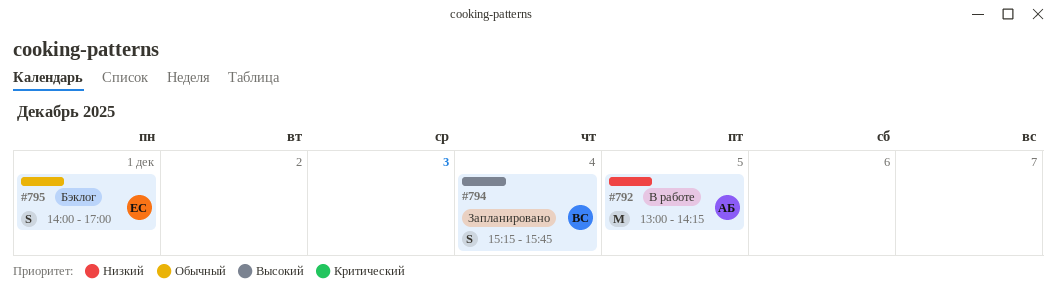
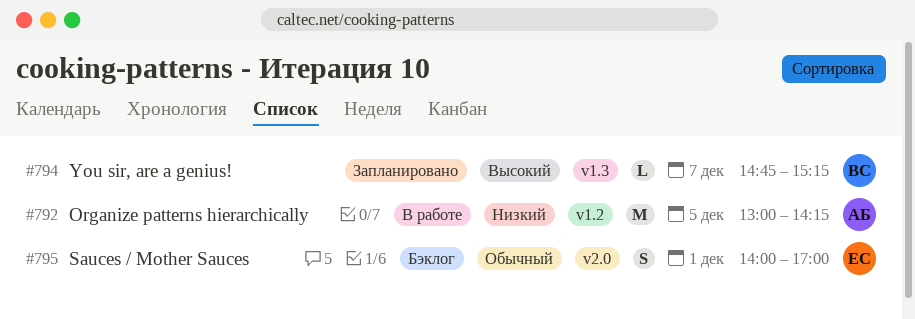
#794, estimate: S -> L
#794, day: Dec 4 -> Dec 7
#794, begins: 15:15 -> 14:45
#794, ends: 15:45 -> 15:15

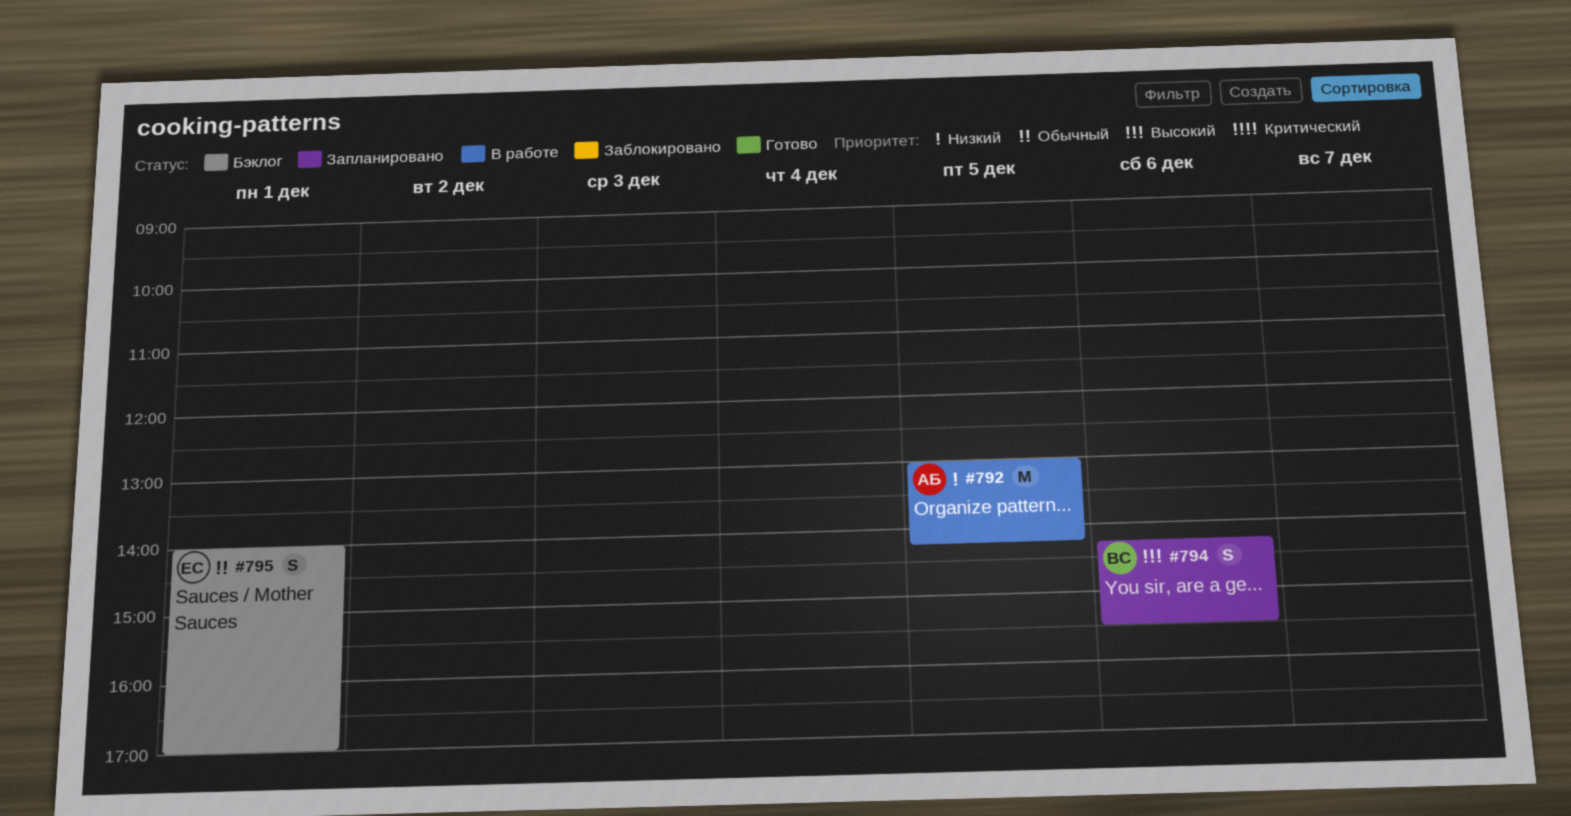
#794, estimate: L -> S
#794, day: Dec 7 -> Dec 6
#794, begins: 14:45 -> 14:15
#794, ends: 15:15 -> 15:30

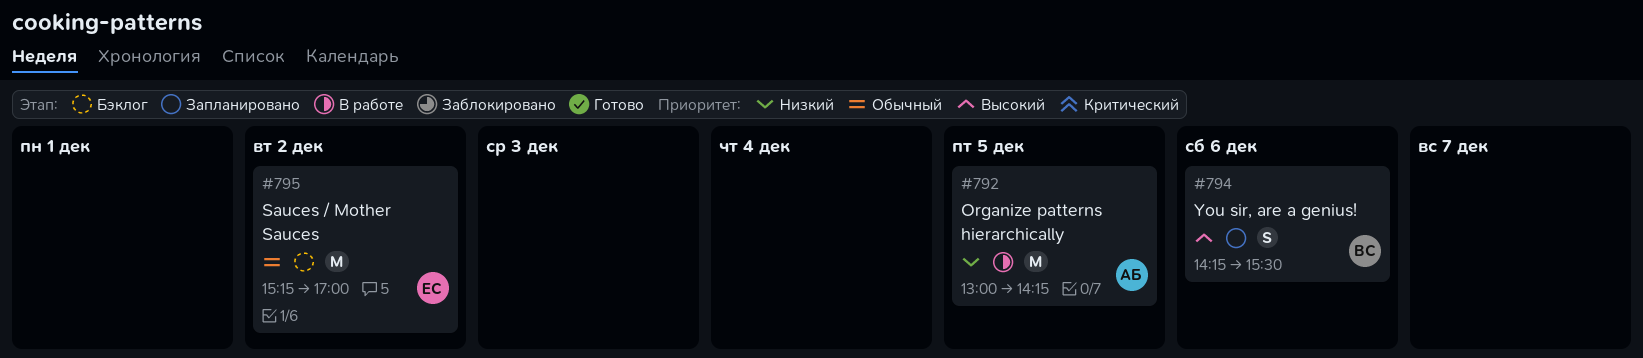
#795, estimate: S -> M
#795, day: Dec 1 -> Dec 2
#795, begins: 14:00 -> 15:15

